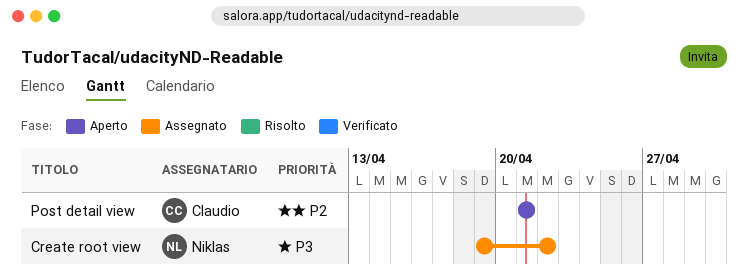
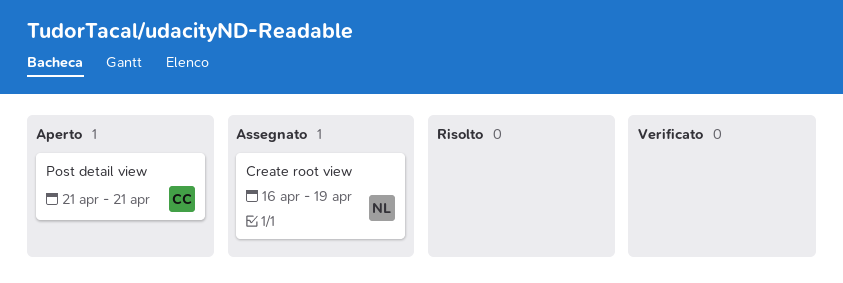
Create root view, start: Apr 19 -> Apr 16
Create root view, due: Apr 22 -> Apr 19

